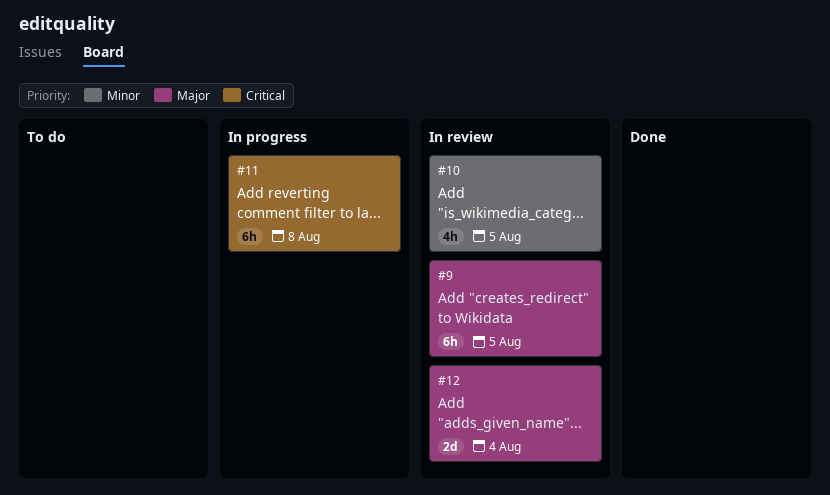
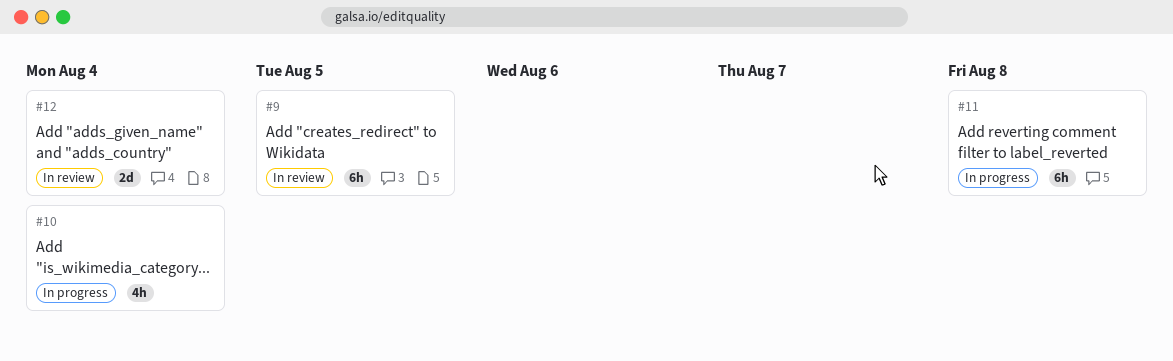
#10, status: In review -> In progress
#10, due: Aug 5 -> Aug 4

